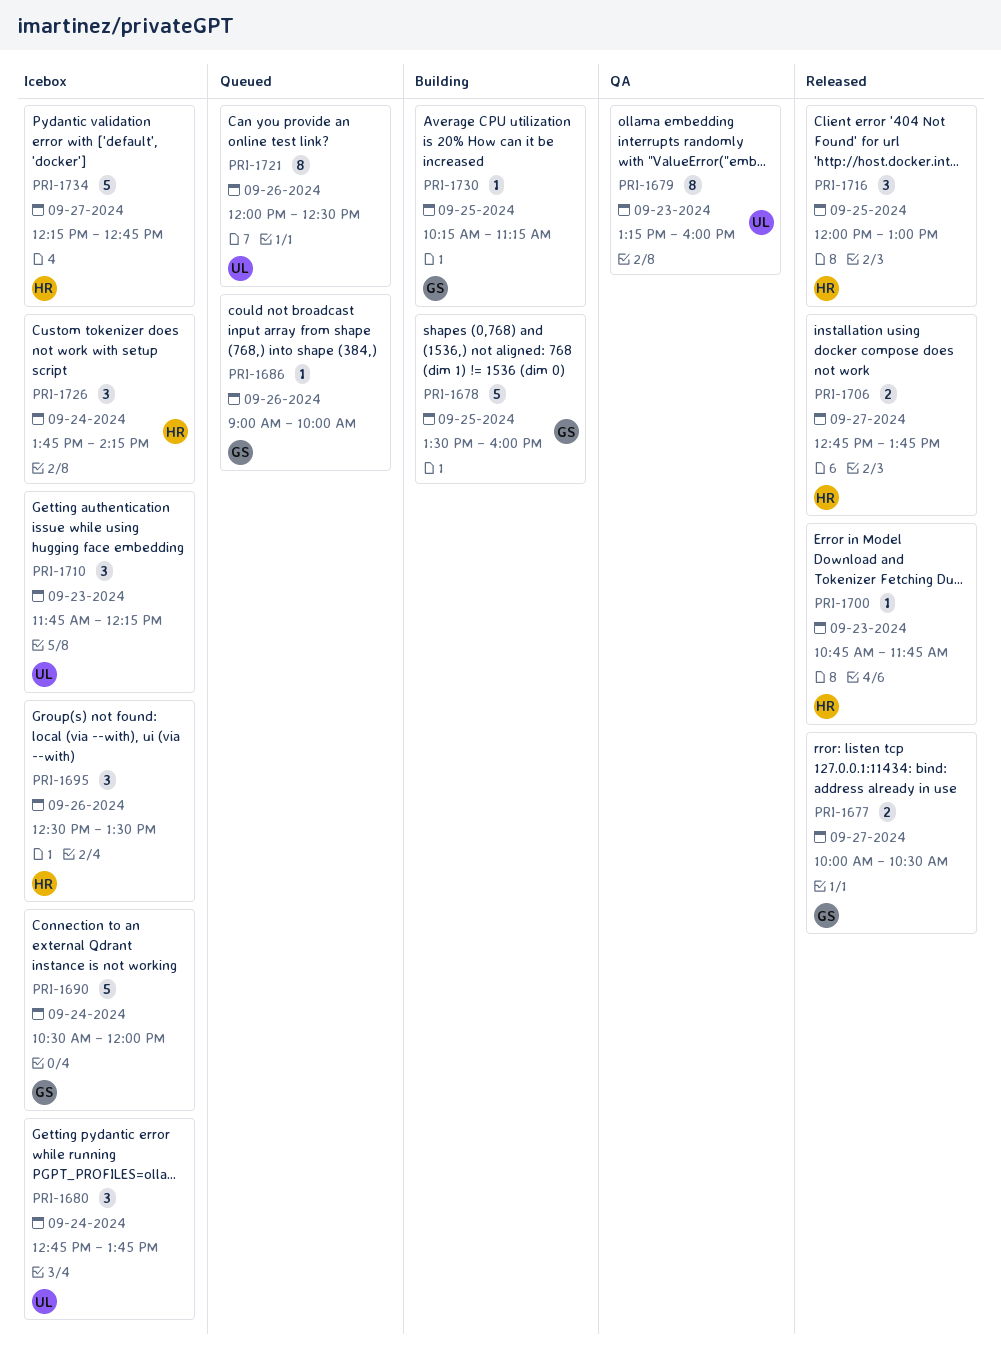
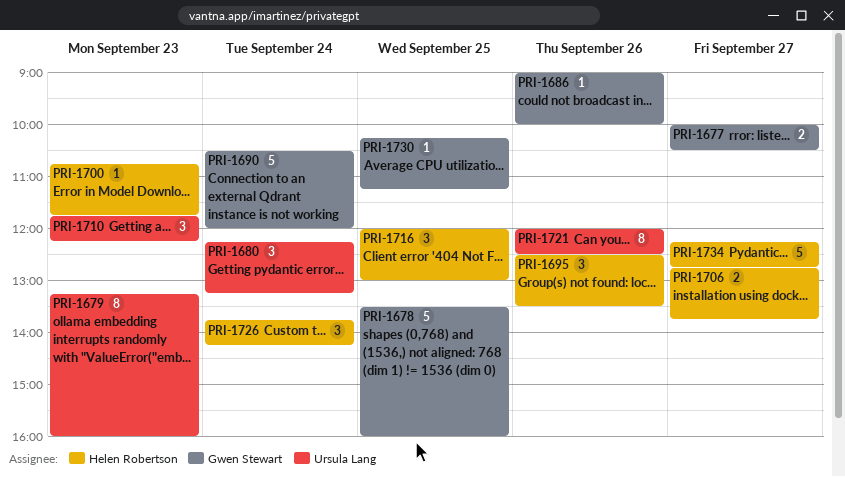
PRI-1680, begins: 12:45 -> 12:15
PRI-1680, ends: 13:45 -> 13:15

